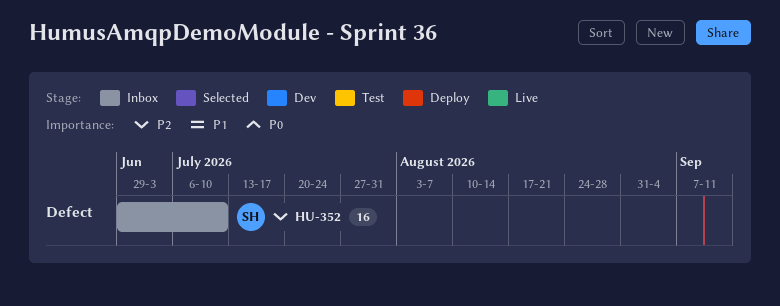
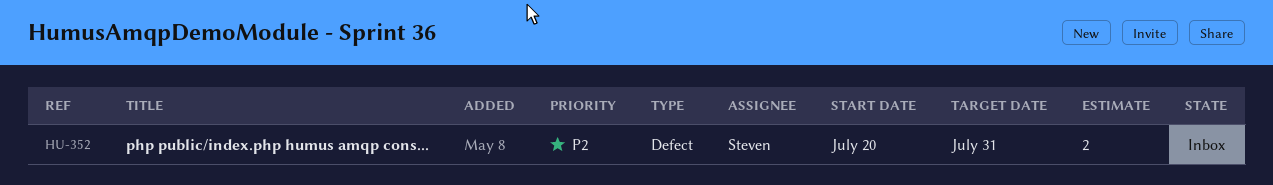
HU-352, estimate: 16 -> 2
HU-352, start: Jun 29 -> Jul 20
HU-352, due: Jul 10 -> Jul 31

